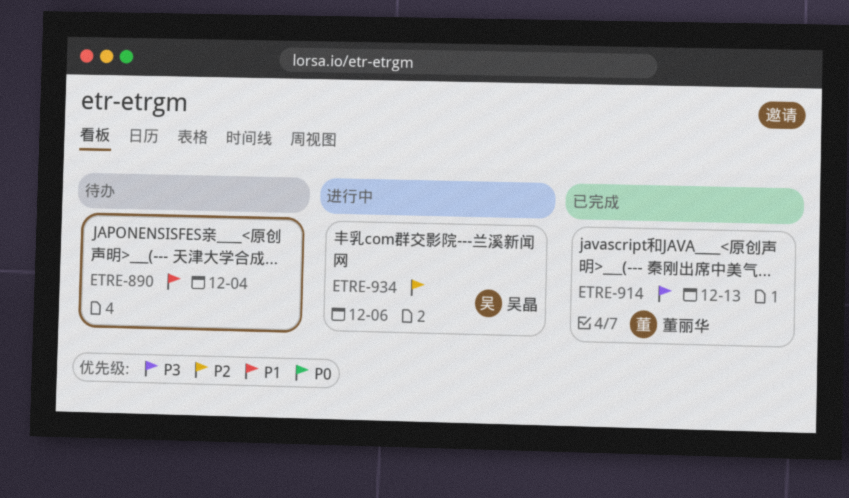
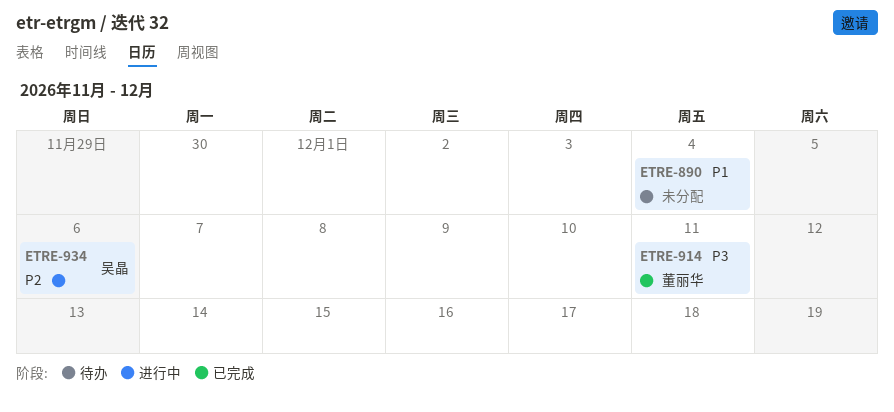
ETRE-914, due: Dec 13 -> Dec 11

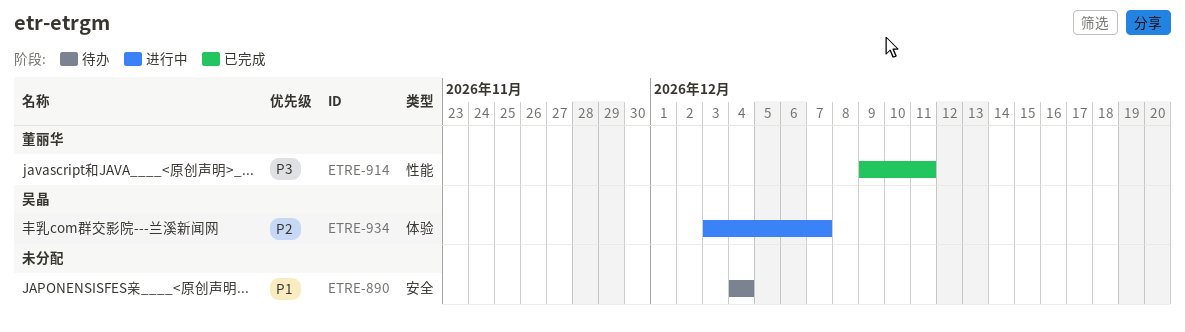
ETRE-934, due: Dec 6 -> Dec 7

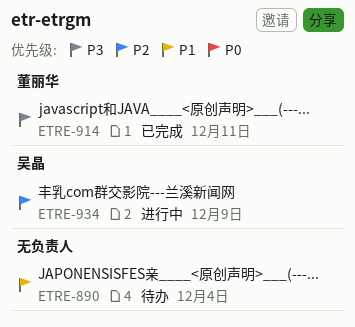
ETRE-934, due: Dec 7 -> Dec 9

